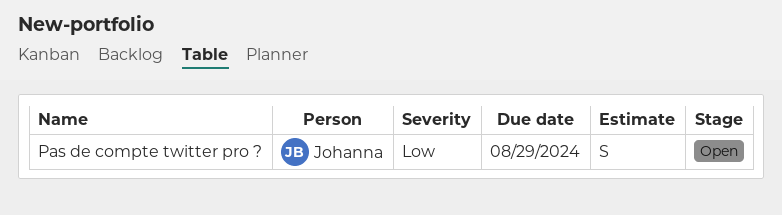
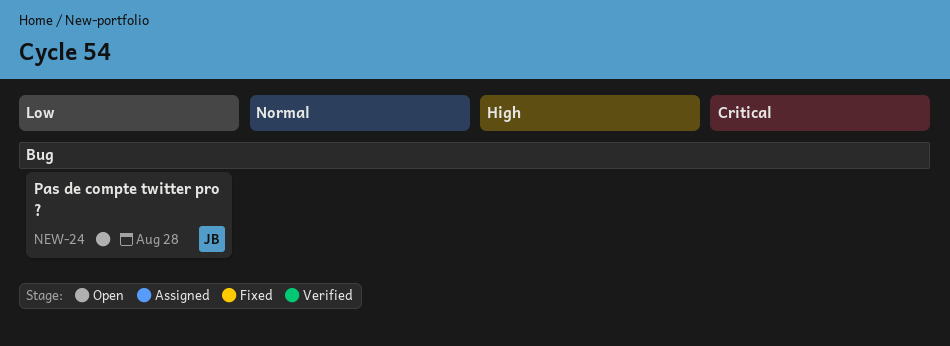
Pas de compte twitter pro ?, due: Aug 29 -> Aug 28

